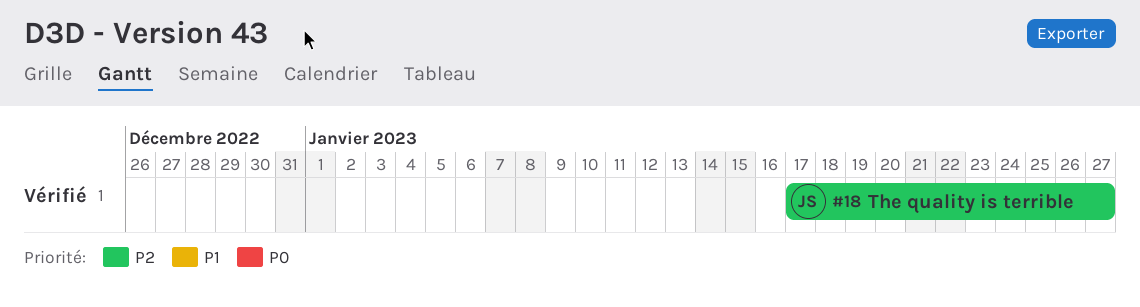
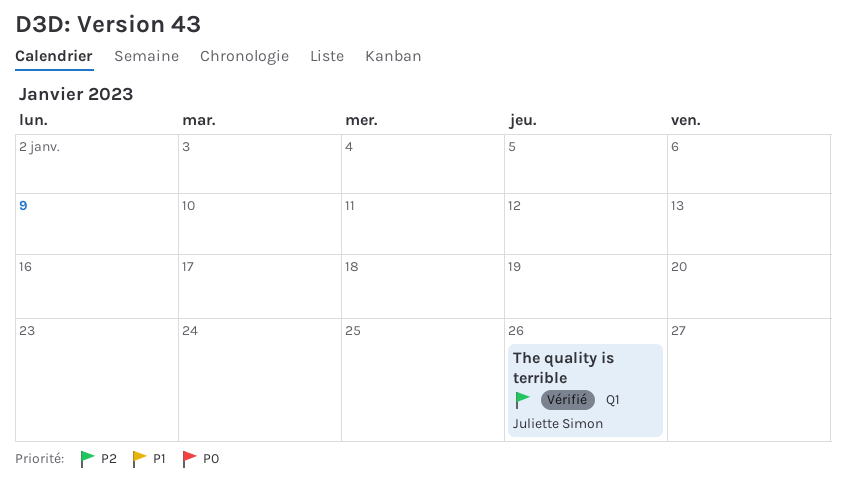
The quality is terrible, due: Jan 27 -> Jan 26

